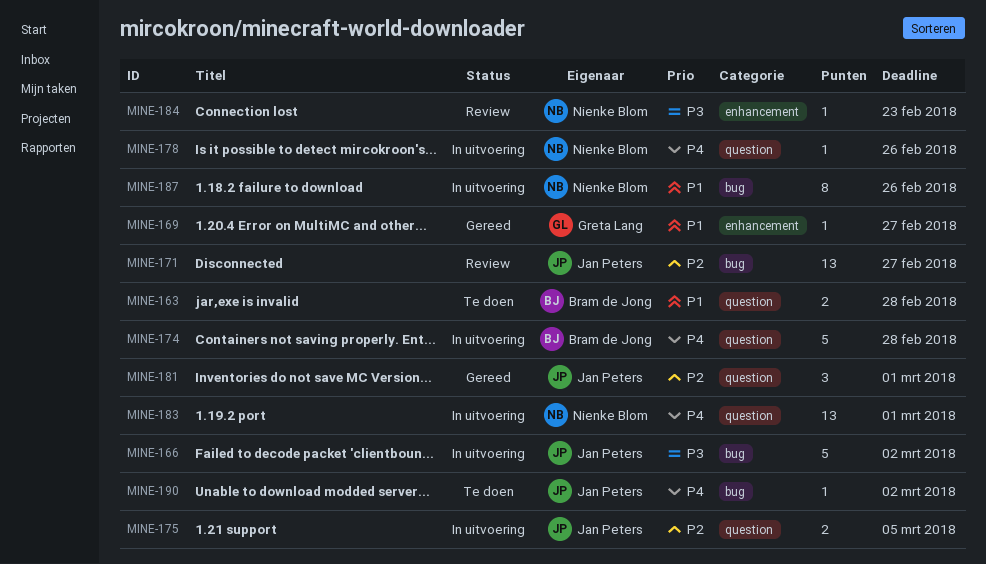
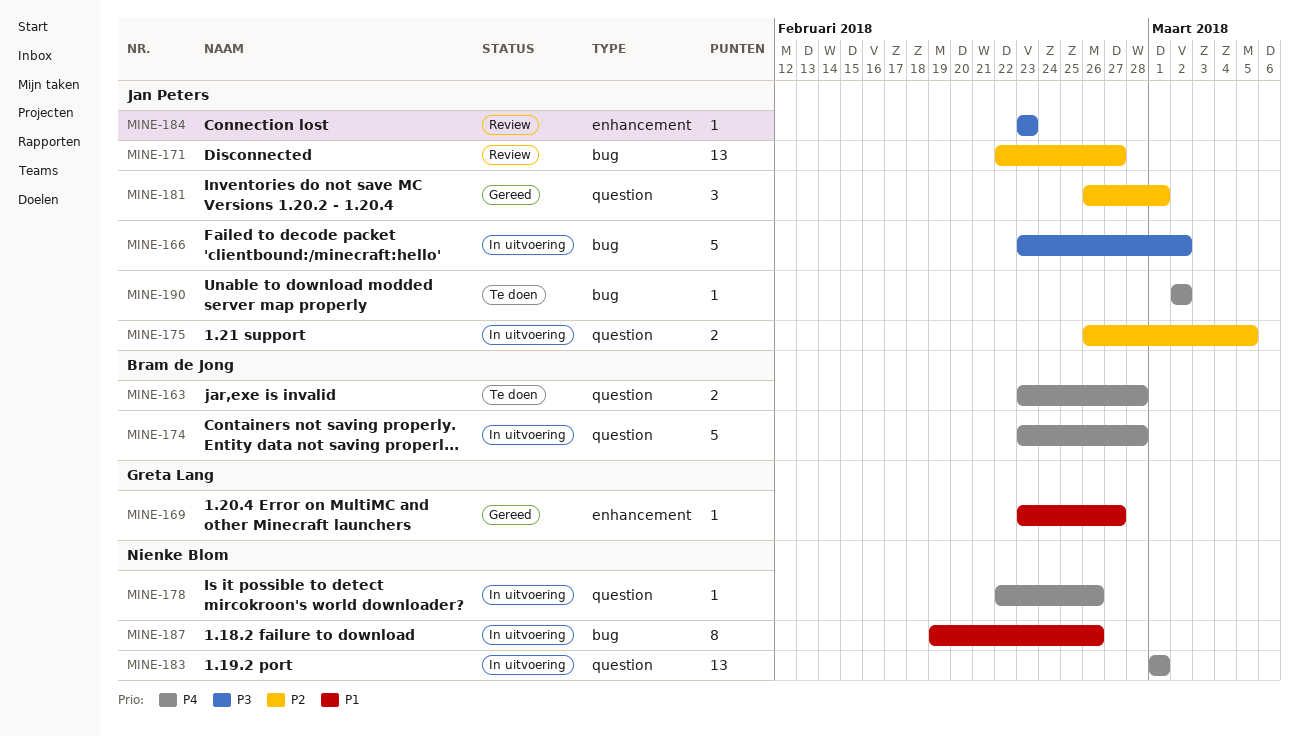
MINE-163, priority: P1 -> P4
MINE-184, owner: Nienke Blom -> Jan Peters

